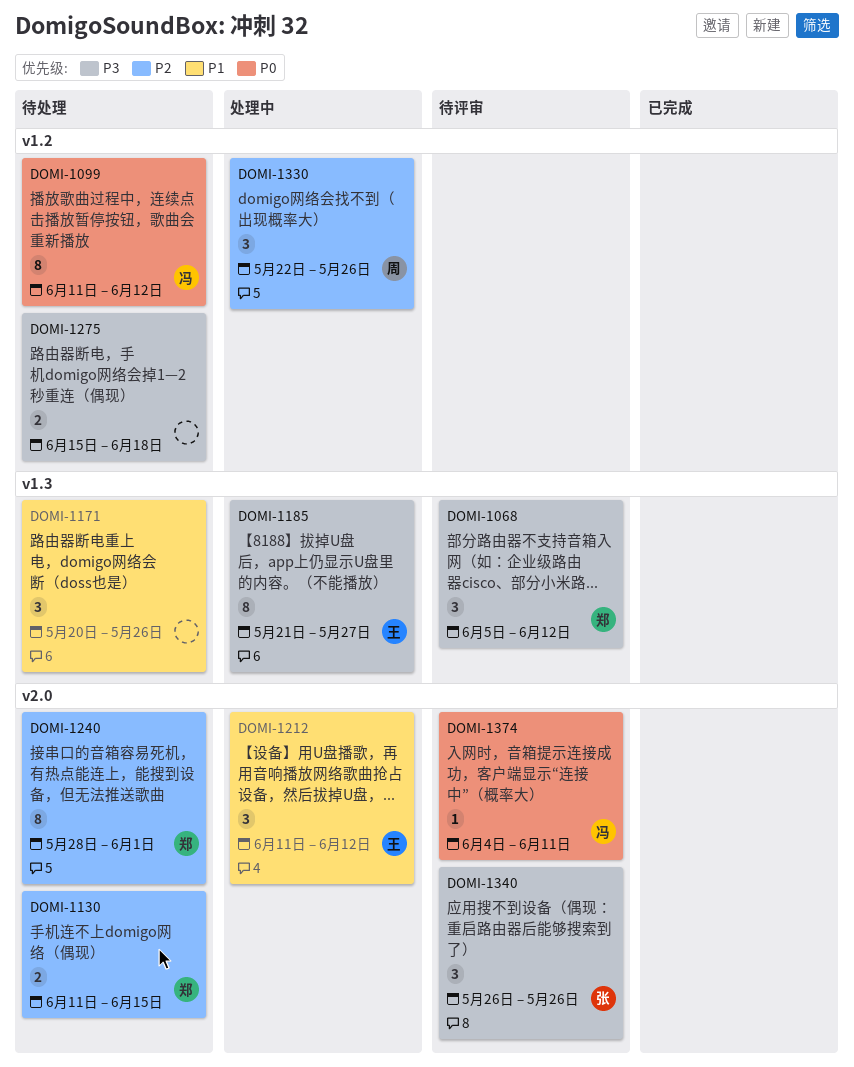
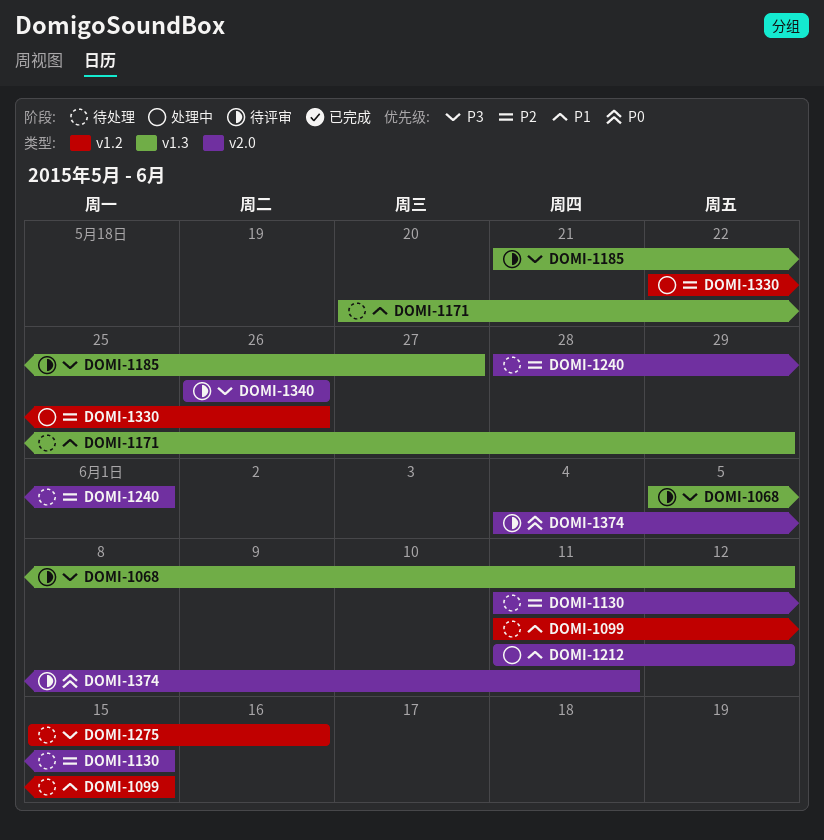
DOMI-1099, priority: P0 -> P1
DOMI-1099, due: Jun 12 -> Jun 15
DOMI-1171, due: May 26 -> May 29
DOMI-1185, status: 处理中 -> 待评审
DOMI-1275, due: Jun 18 -> Jun 16

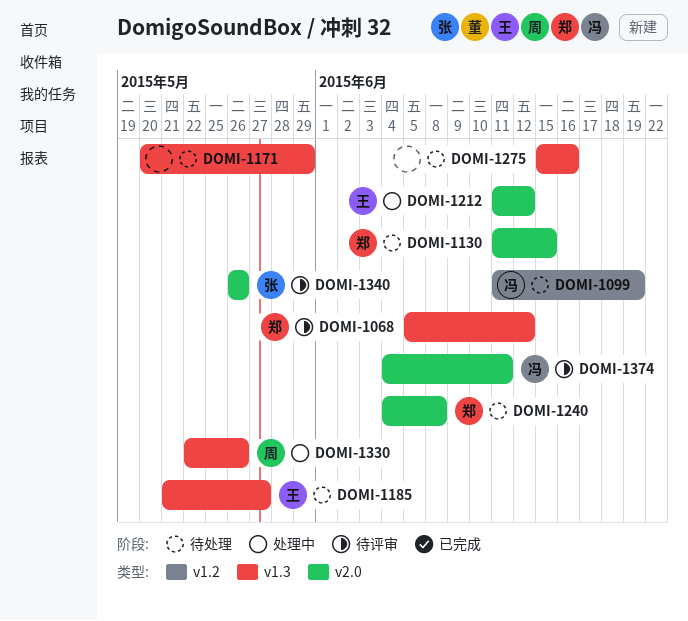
DOMI-1099, due: Jun 15 -> Jun 19
DOMI-1185, status: 待评审 -> 待处理
DOMI-1240, start: May 28 -> Jun 4
DOMI-1240, due: Jun 1 -> Jun 8
DOMI-1275, label: v1.2 -> v1.3
DOMI-1330, label: v1.2 -> v1.3

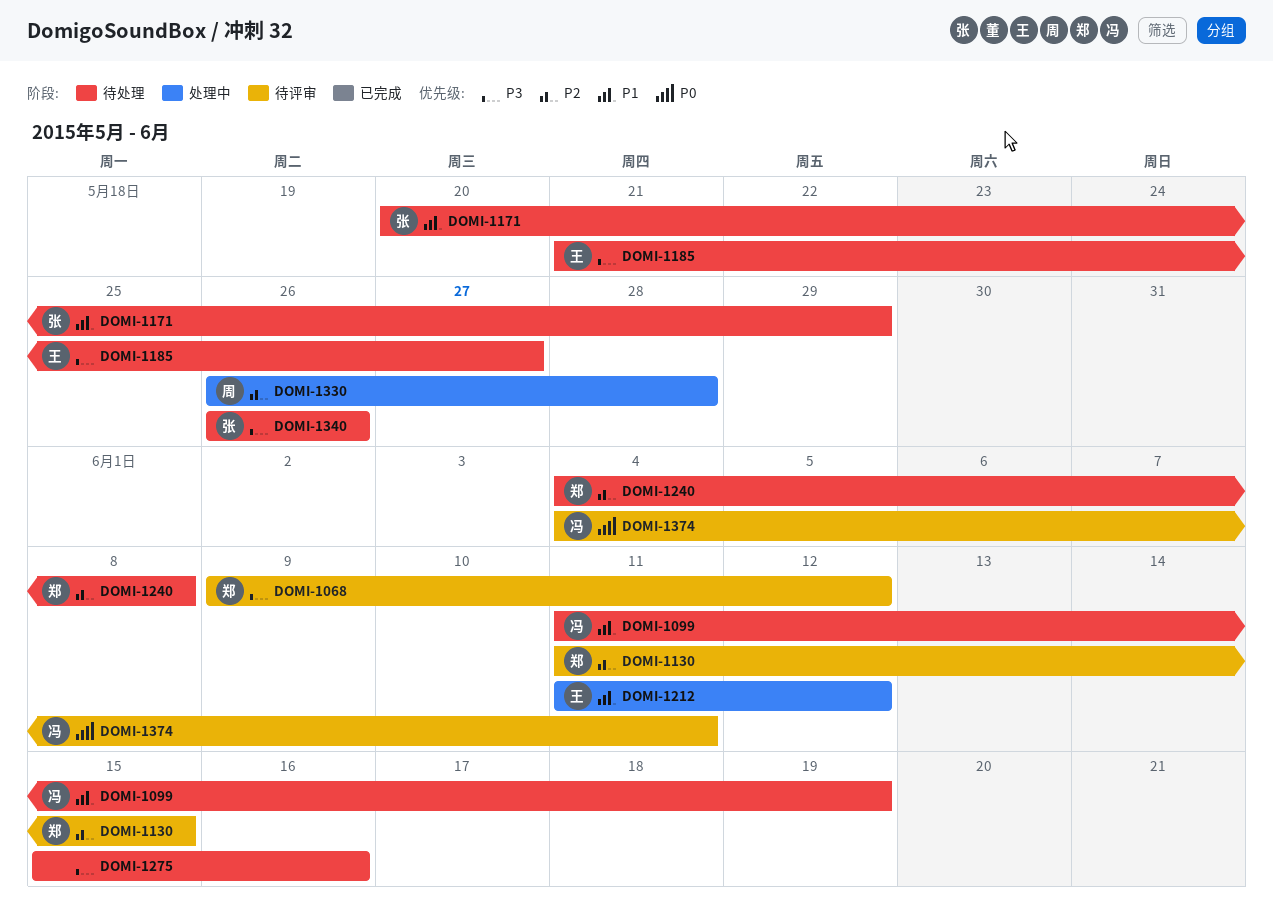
DOMI-1068, start: Jun 5 -> Jun 9
DOMI-1130, status: 待处理 -> 待评审
DOMI-1171, owner: none -> 张
DOMI-1330, start: May 22 -> May 26
DOMI-1330, due: May 26 -> May 28
DOMI-1340, status: 待评审 -> 待处理

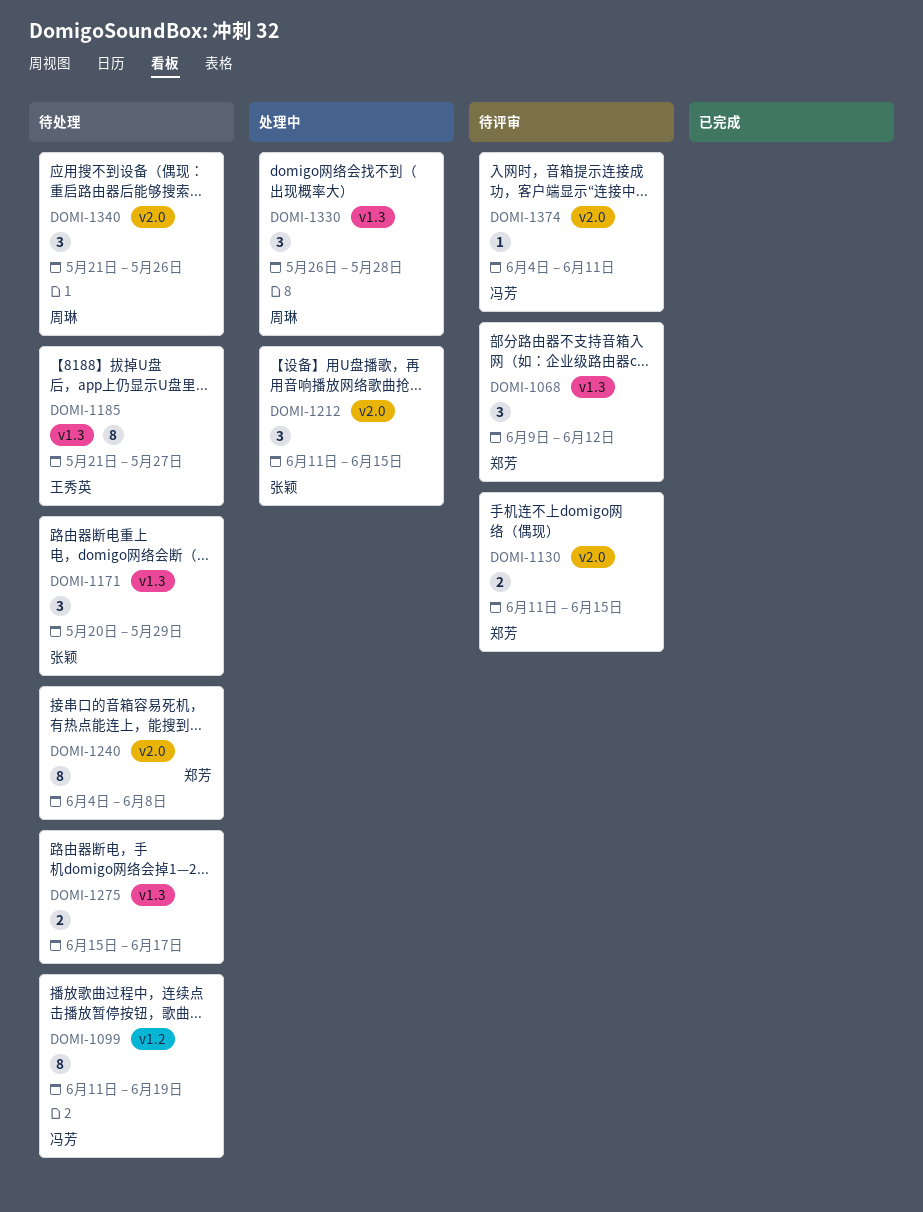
DOMI-1212, owner: 王秀英 -> 张颖
DOMI-1212, due: Jun 12 -> Jun 15
DOMI-1275, due: Jun 16 -> Jun 17
DOMI-1340, owner: 张颖 -> 周琳
DOMI-1340, start: May 26 -> May 21

